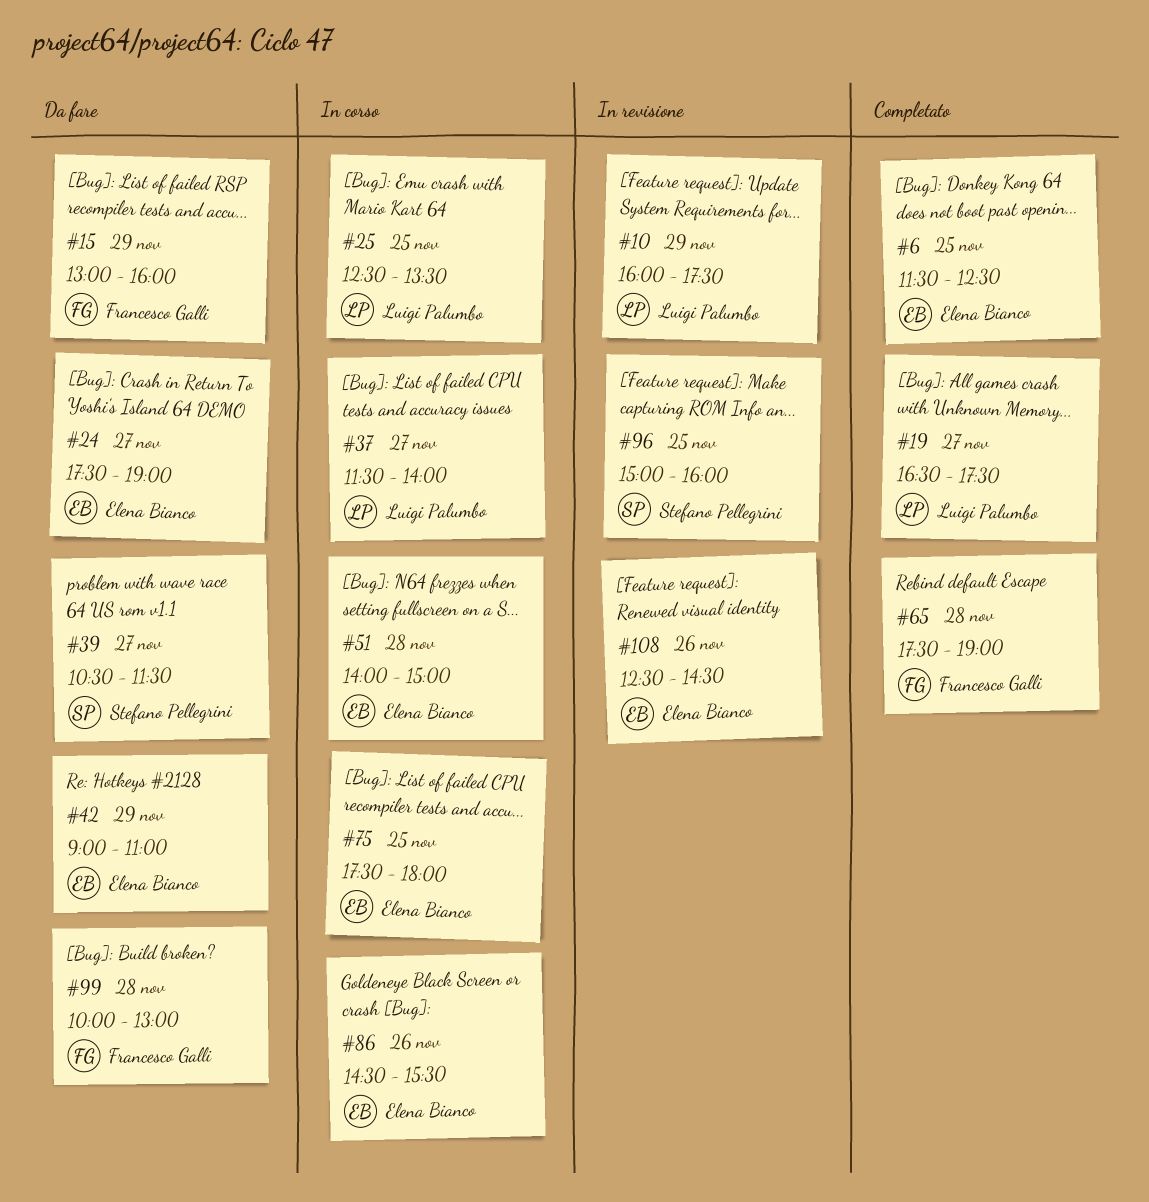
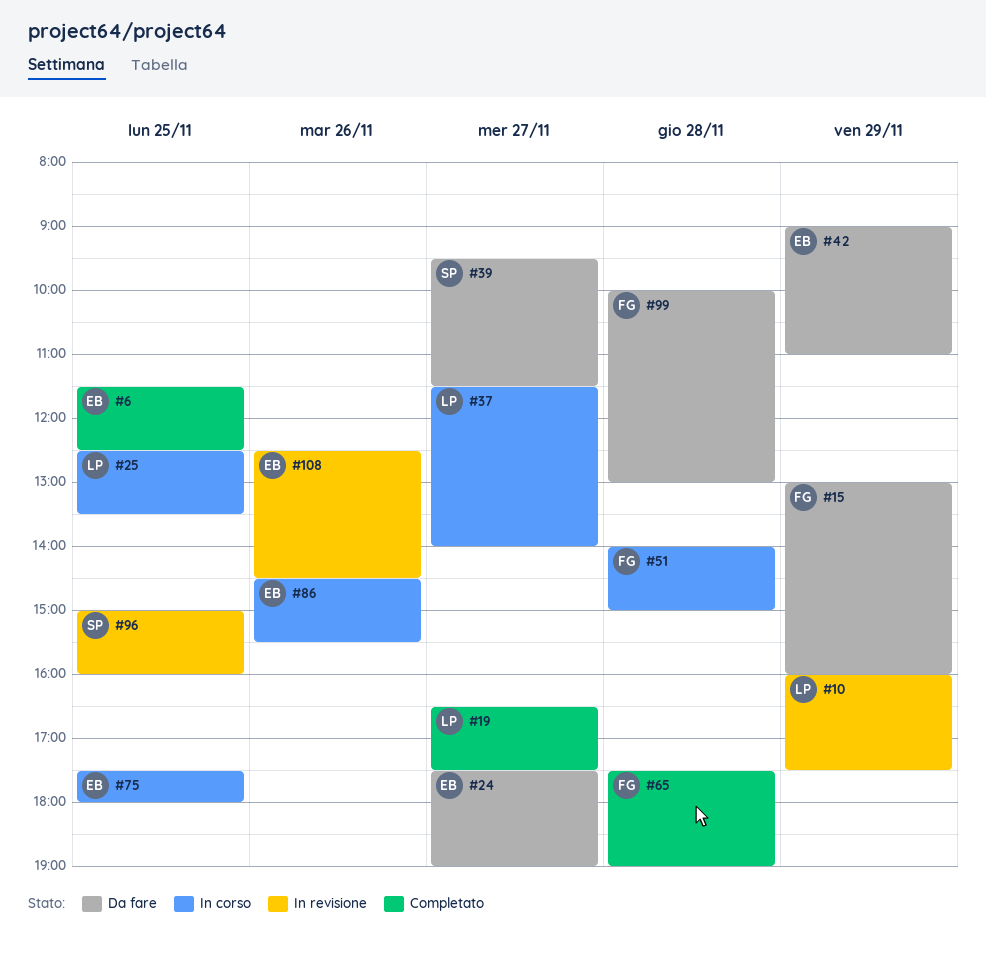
#39, begins: 10:30 -> 09:30
#51, owner: Elena Bianco -> Francesco Galli

